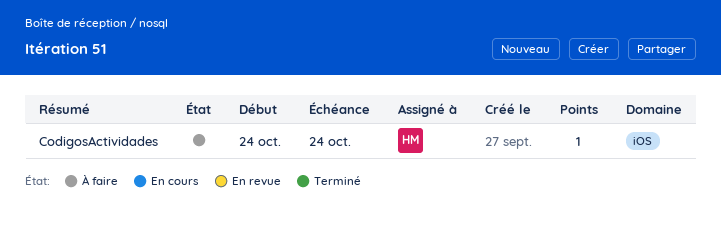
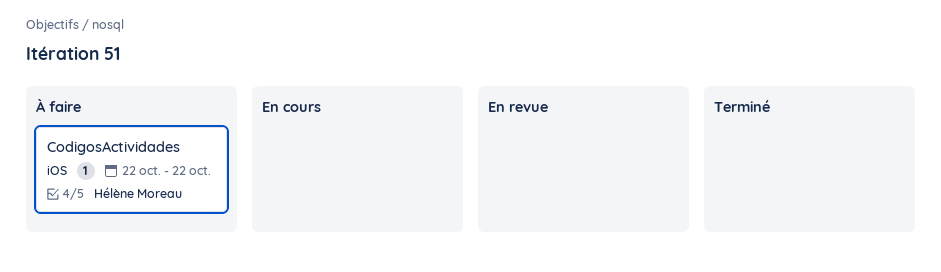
CodigosActividades, start: Oct 24 -> Oct 22
CodigosActividades, due: Oct 24 -> Oct 22

